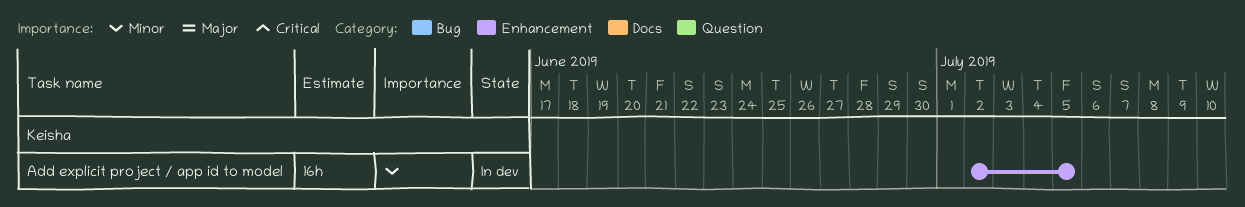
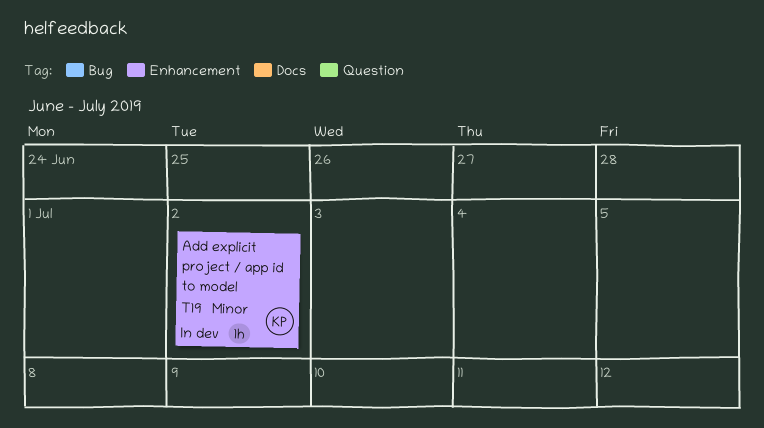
Add explicit project / app id to model, estimate: 16h -> 1h
Add explicit project / app id to model, due: Jul 5 -> Jul 2

